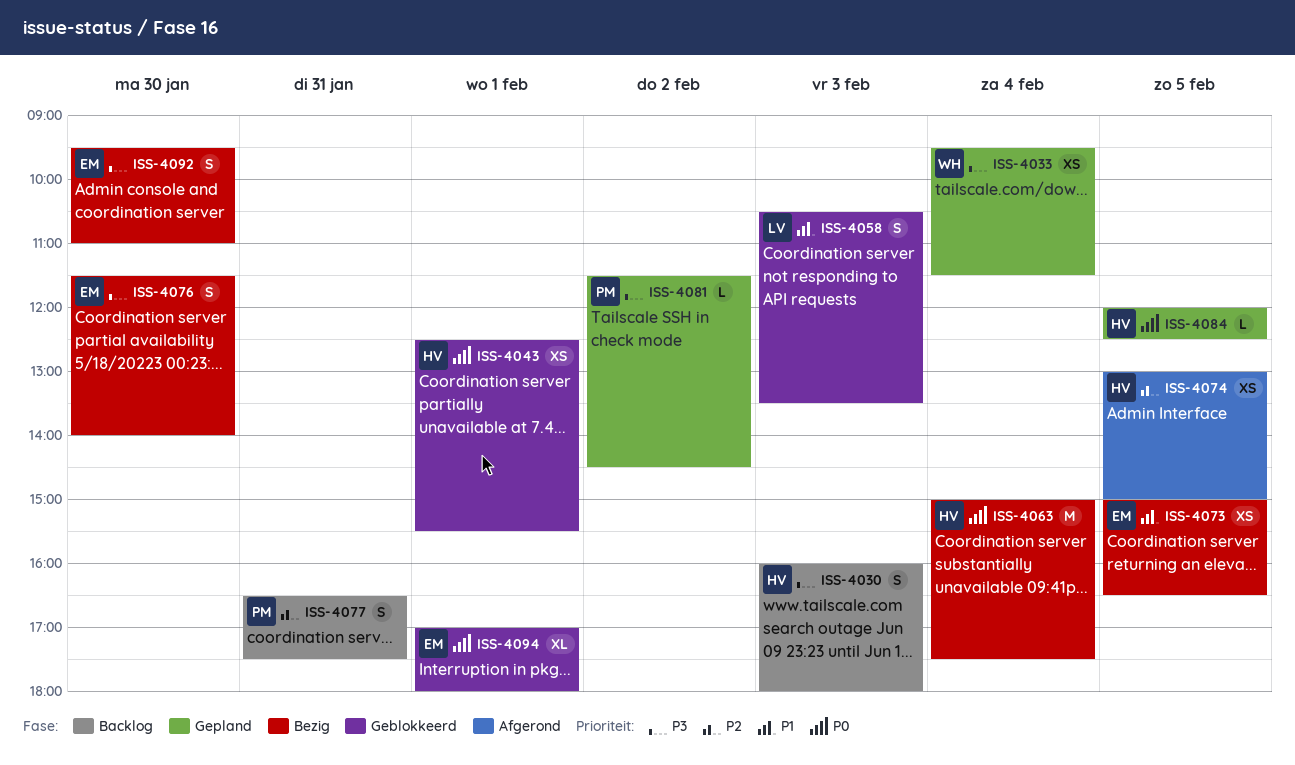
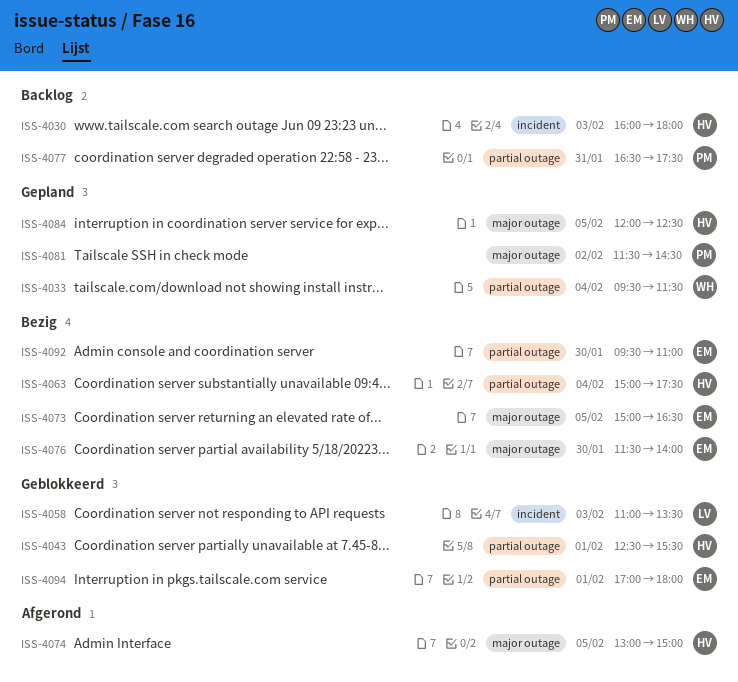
ISS-4058, begins: 10:30 -> 11:00

